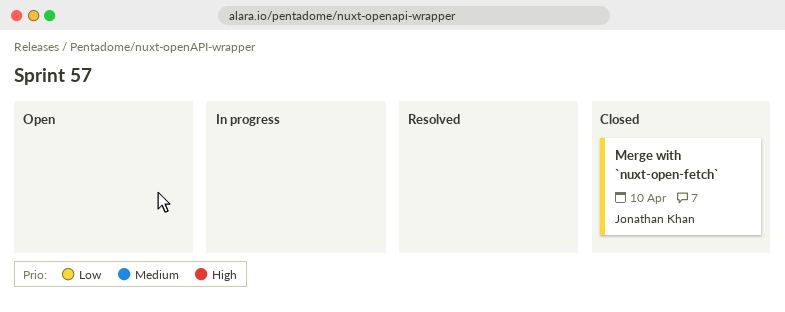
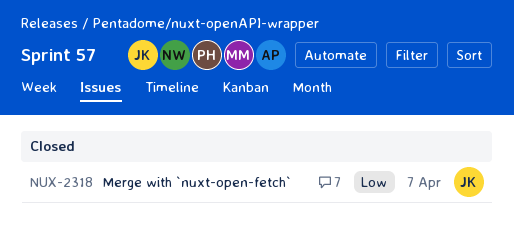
Merge with `nuxt-open-fetch`, due: Apr 10 -> Apr 7

